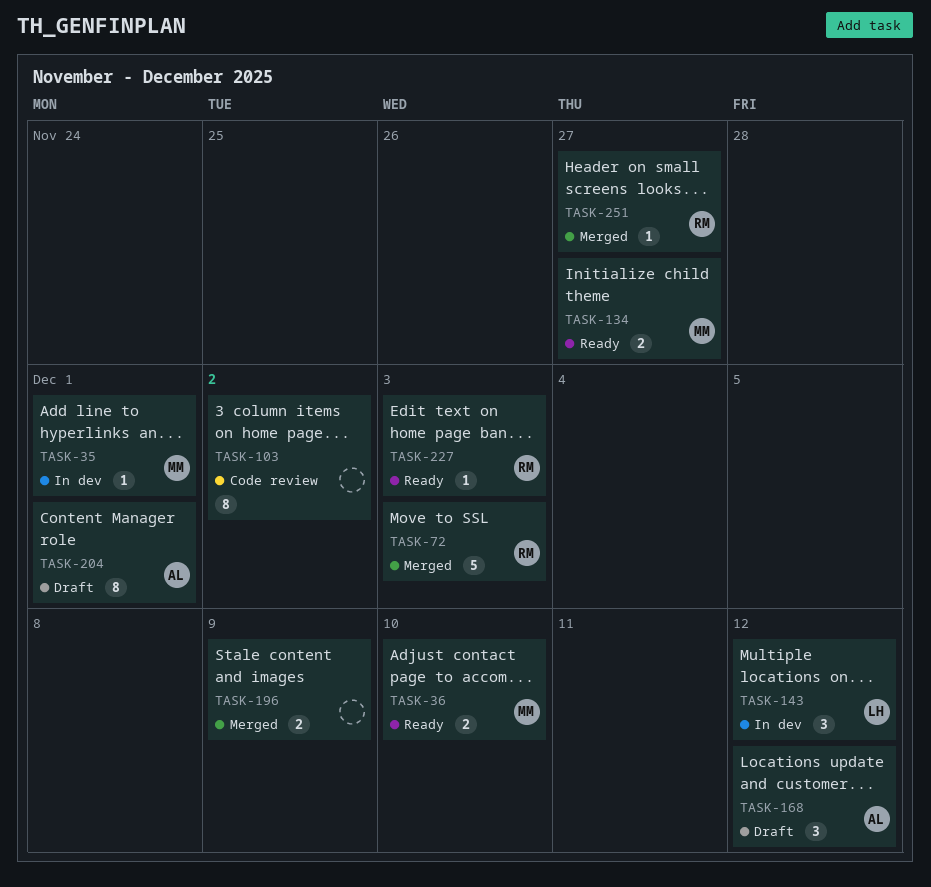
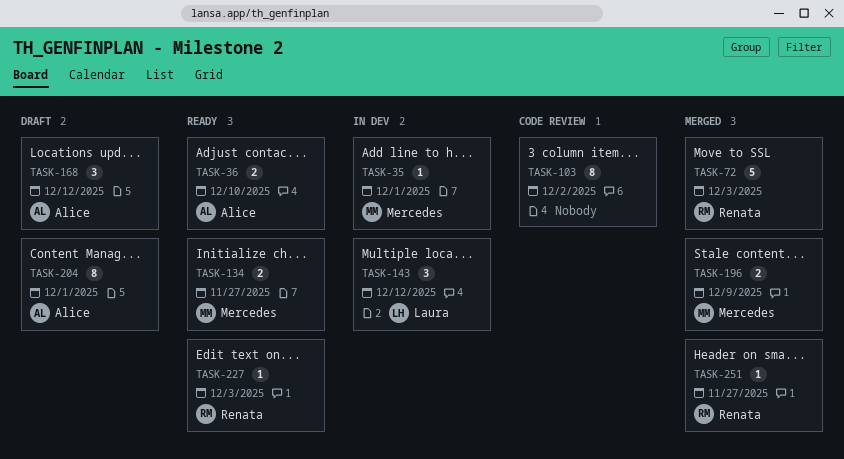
TASK-36, owner: Mercedes -> Alice
TASK-196, owner: none -> Mercedes

